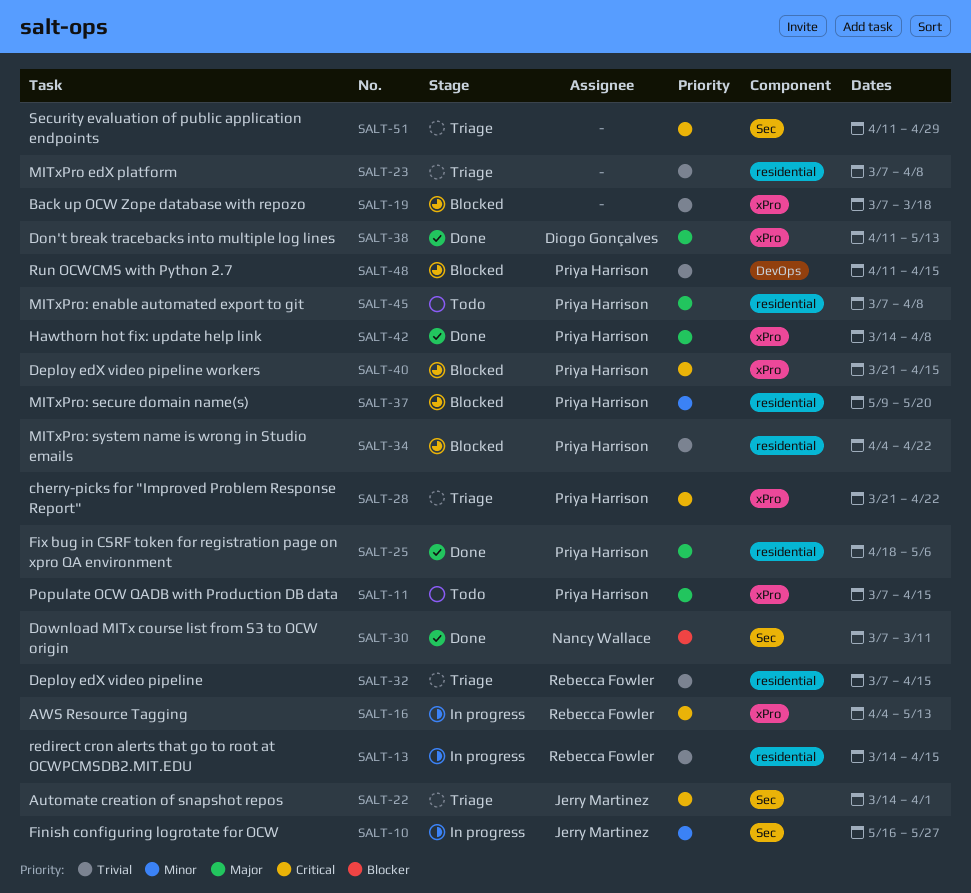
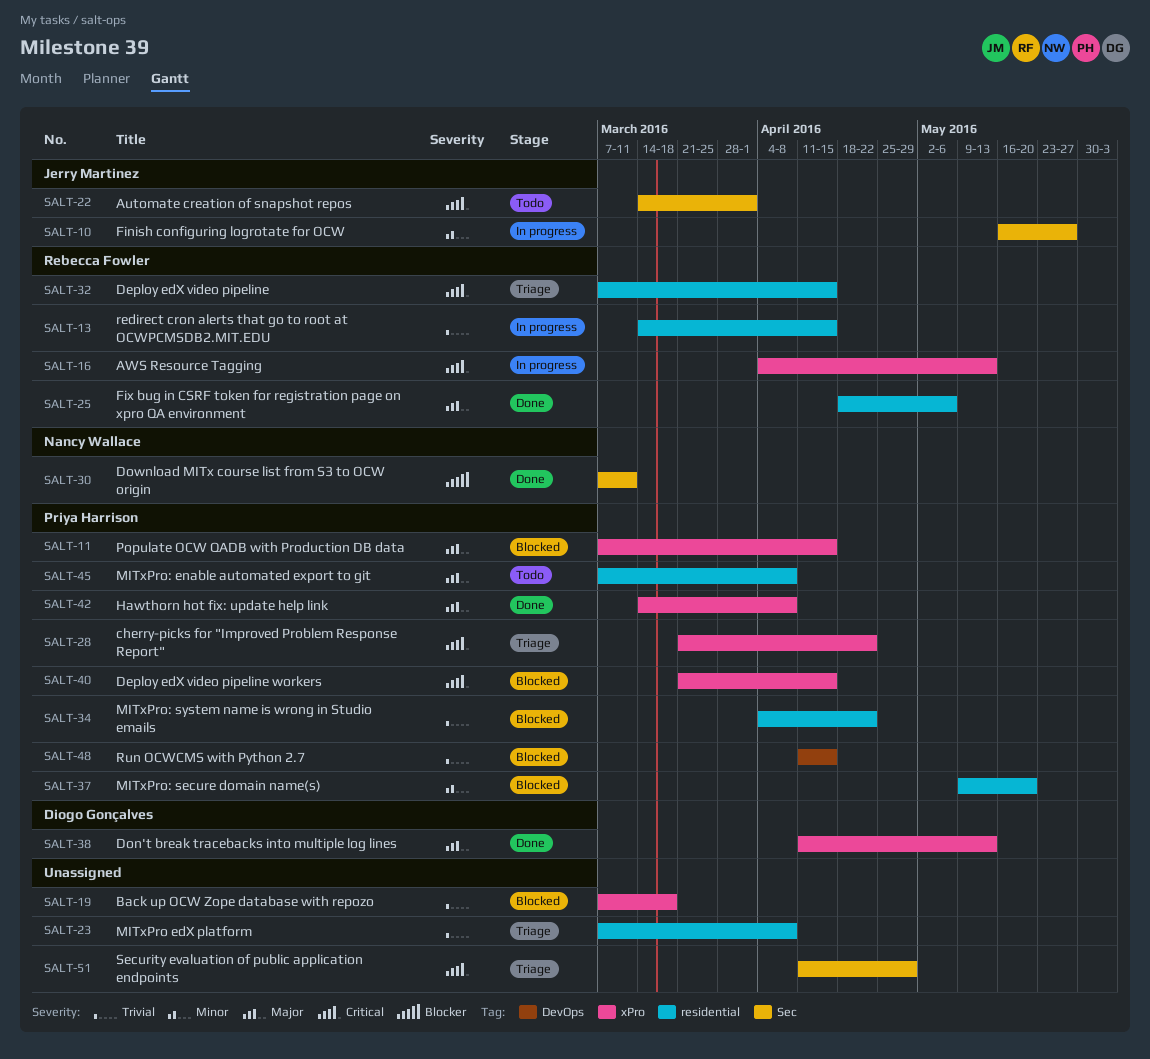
SALT-11, status: Todo -> Blocked
SALT-22, status: Triage -> Todo
SALT-25, owner: Priya Harrison -> Rebecca Fowler
SALT-32, priority: Trivial -> Critical

